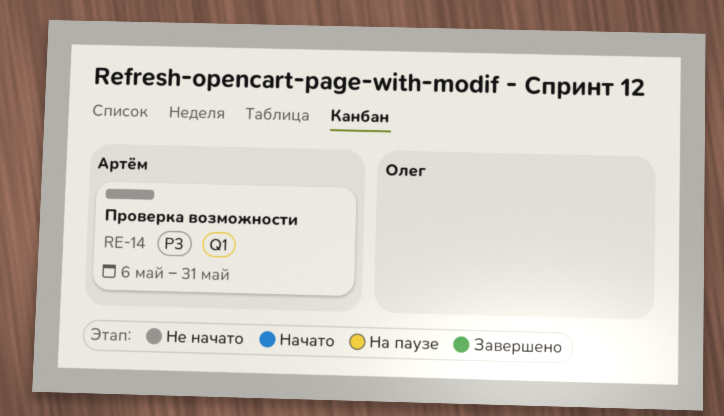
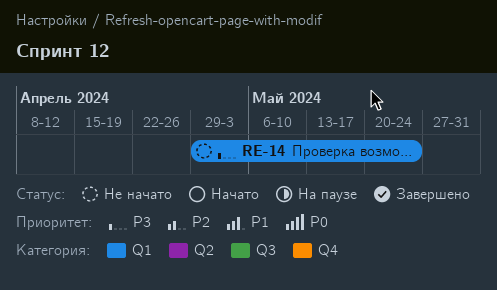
RE-14, start: May 6 -> Apr 29
RE-14, due: May 31 -> May 24

